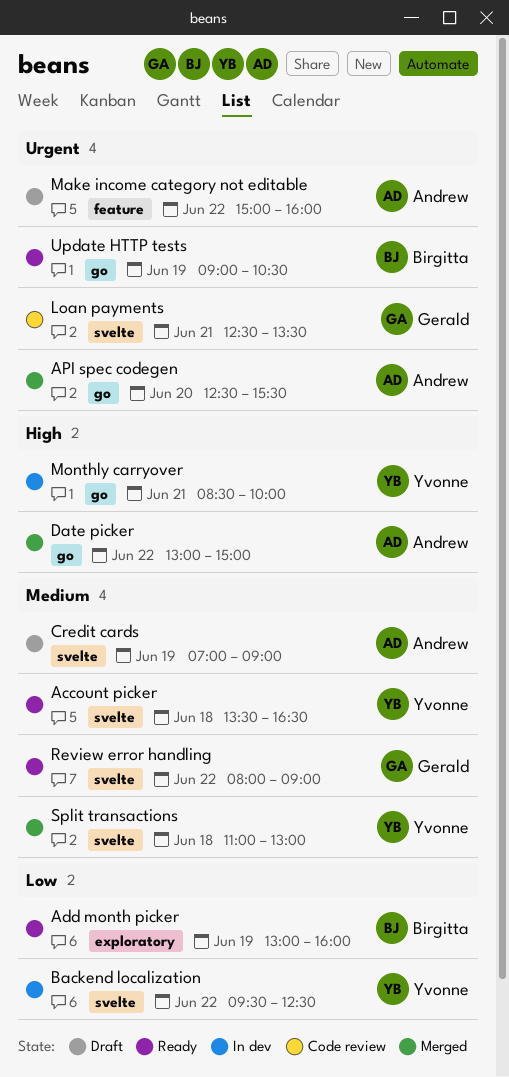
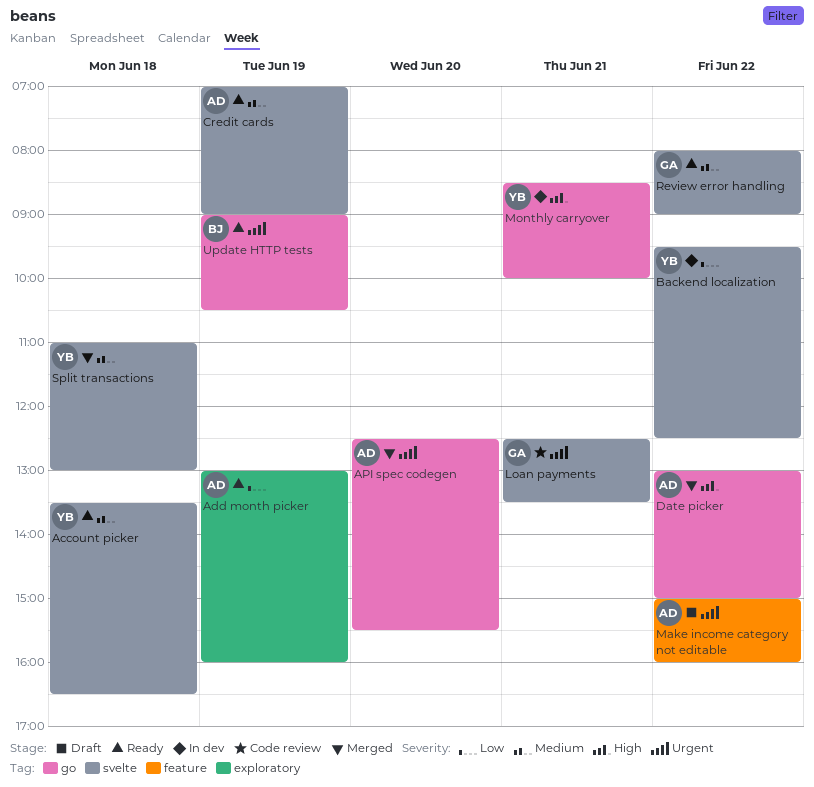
Add month picker, owner: Birgitta -> Andrew
Credit cards, status: Draft -> Ready

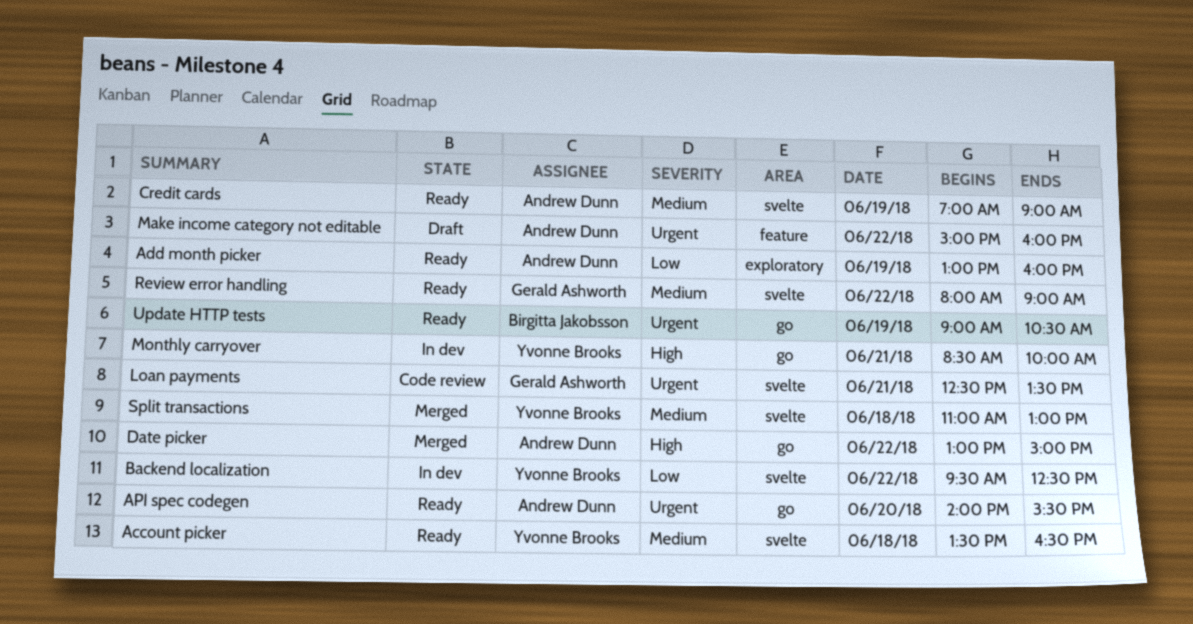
API spec codegen, status: Merged -> Ready
API spec codegen, begins: 12:30 -> 14:00

